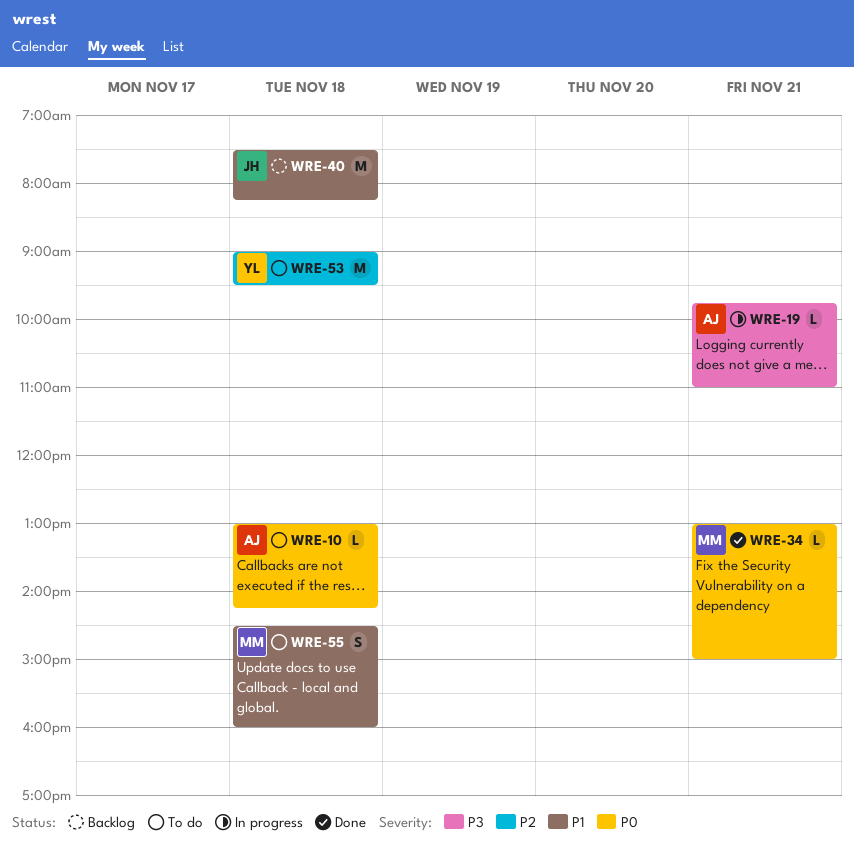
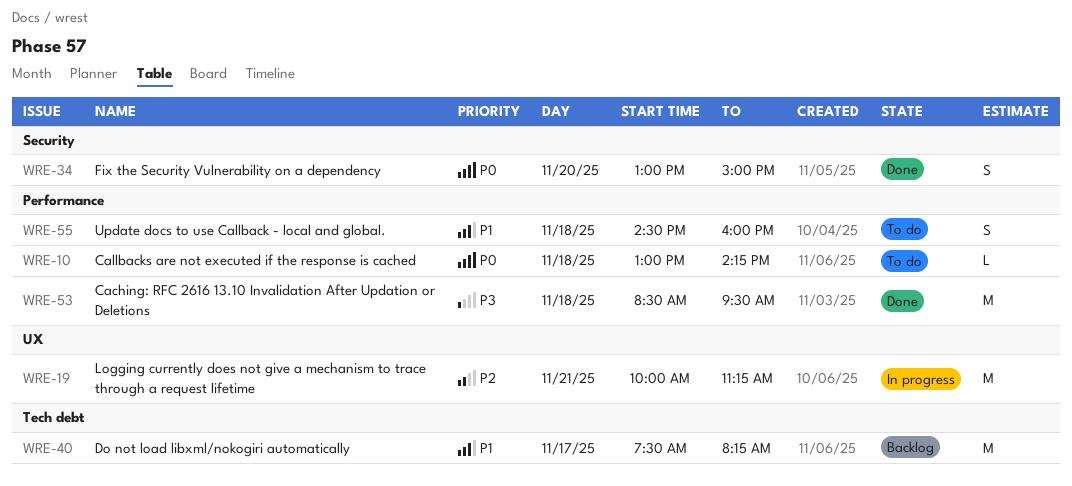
WRE-19, priority: P3 -> P2
WRE-19, estimate: L -> M
WRE-19, begins: 09:45 -> 10:00
WRE-19, ends: 11:00 -> 11:15
WRE-34, estimate: L -> S
WRE-34, day: Nov 21 -> Nov 20
WRE-40, day: Nov 18 -> Nov 17
WRE-53, status: To do -> Done
WRE-53, priority: P2 -> P3
WRE-53, begins: 09:00 -> 08:30

